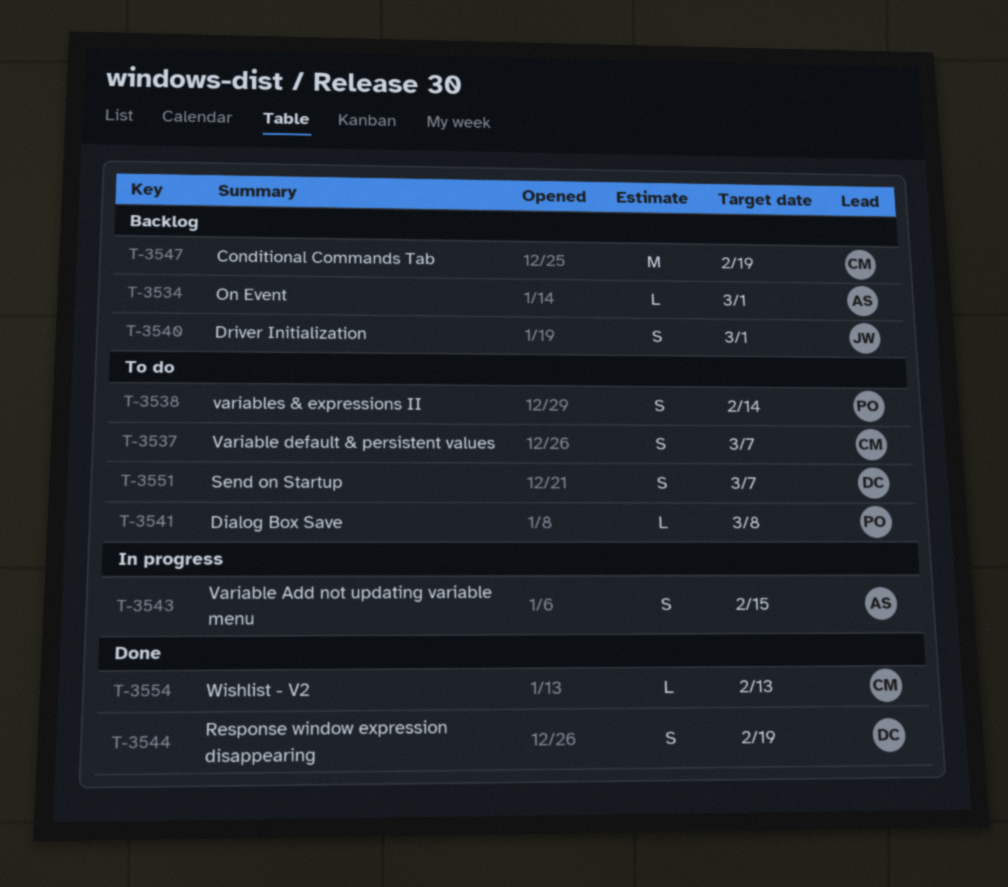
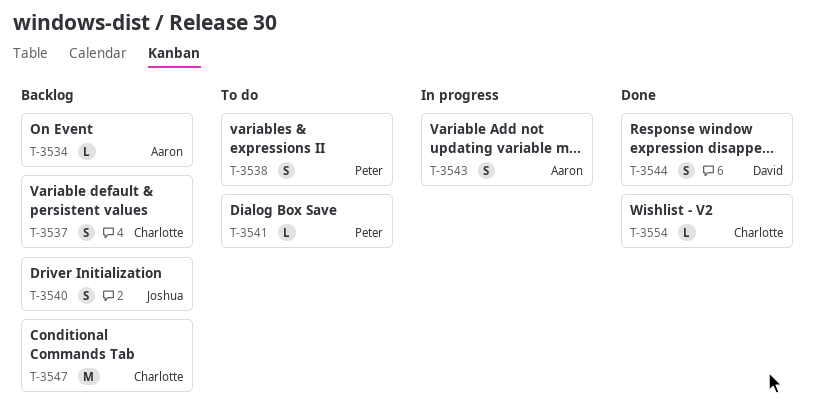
T-3537, status: To do -> Backlog
T-3551: present -> none

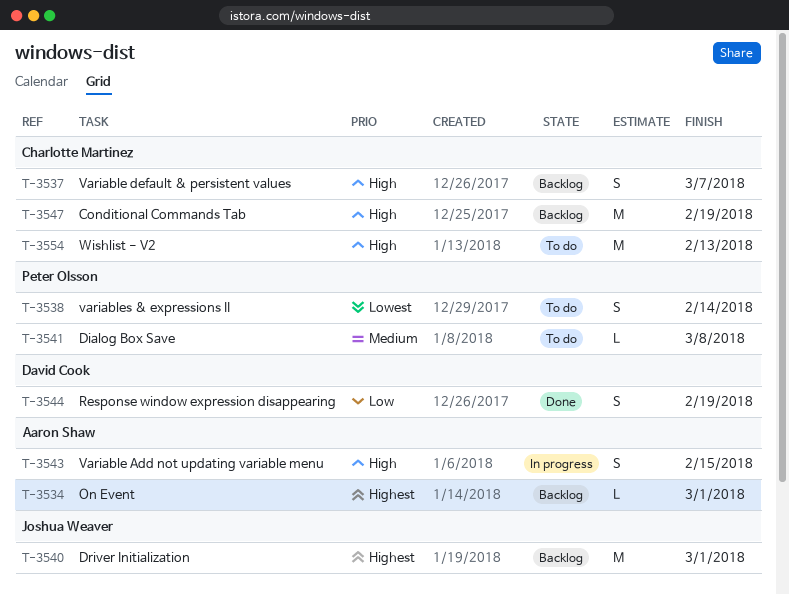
T-3540, estimate: S -> M
T-3554, status: Done -> To do
T-3554, estimate: L -> M

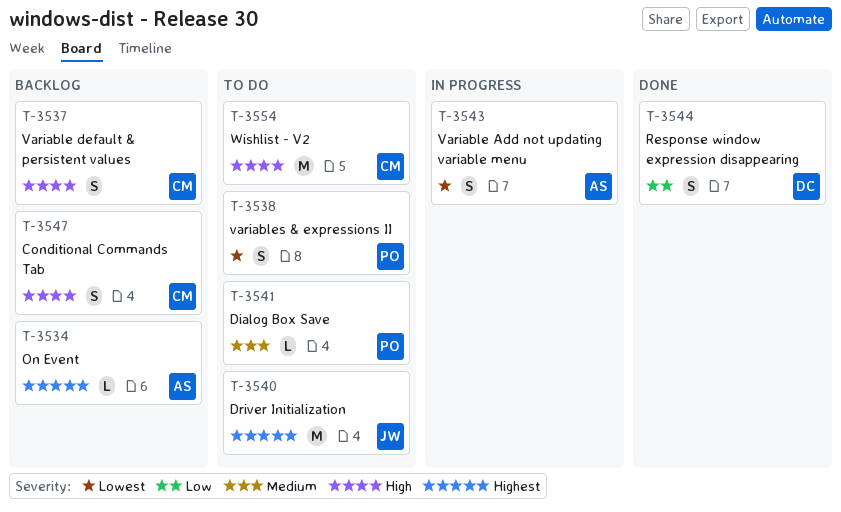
T-3540, status: Backlog -> To do
T-3543, priority: High -> Lowest
T-3547, estimate: M -> S

